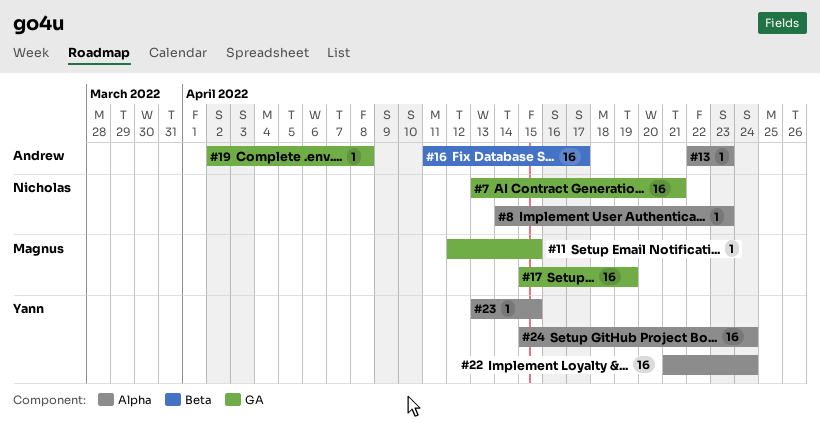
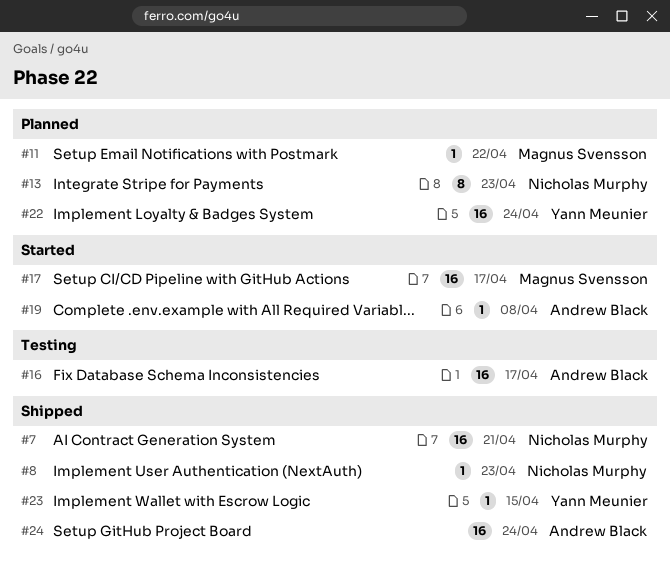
#11, due: Apr 15 -> Apr 22
#13, owner: Andrew Black -> Nicholas Murphy
#13, estimate: 1 -> 8
#17, due: Apr 19 -> Apr 17
#24, owner: Yann Meunier -> Andrew Black

